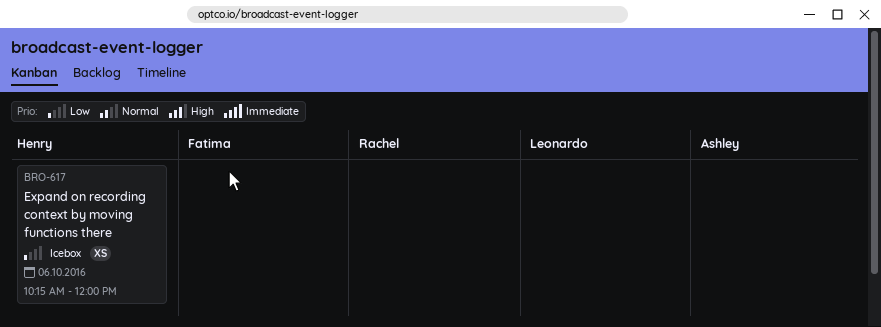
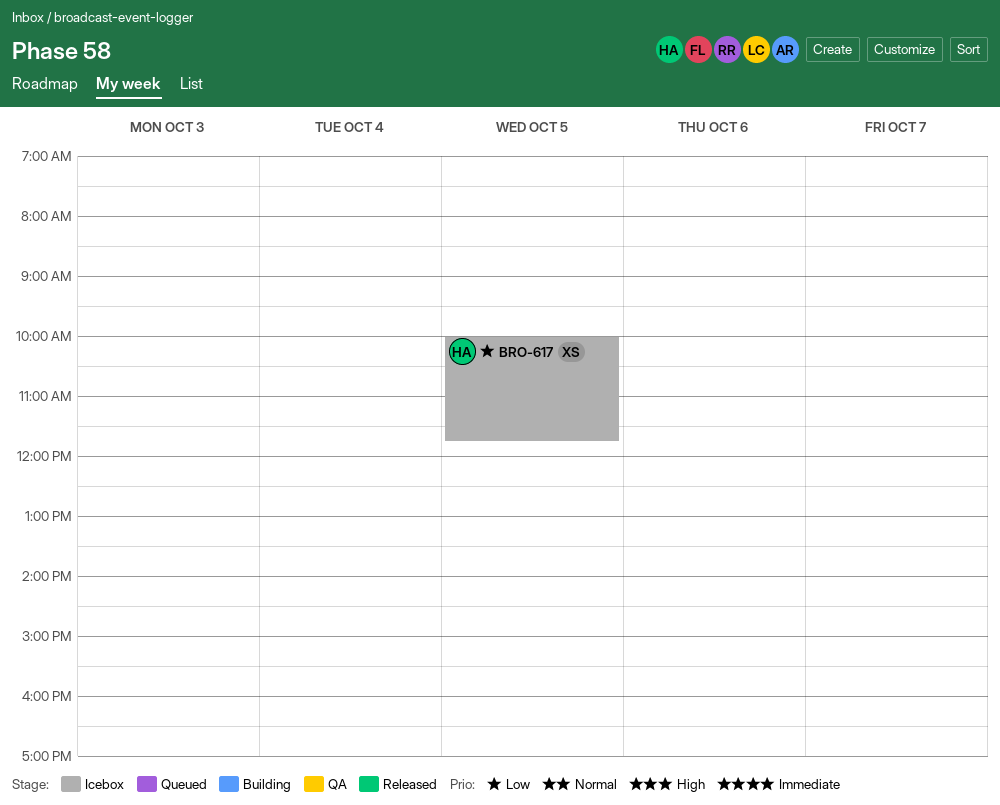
BRO-617, day: Oct 6 -> Oct 5
BRO-617, begins: 10:15 -> 10:00
BRO-617, ends: 12:00 -> 11:45

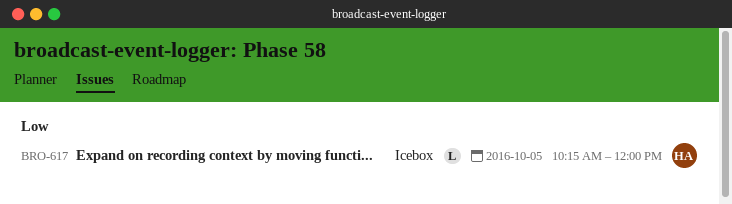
BRO-617, estimate: XS -> L
BRO-617, begins: 10:00 -> 10:15
BRO-617, ends: 11:45 -> 12:00

